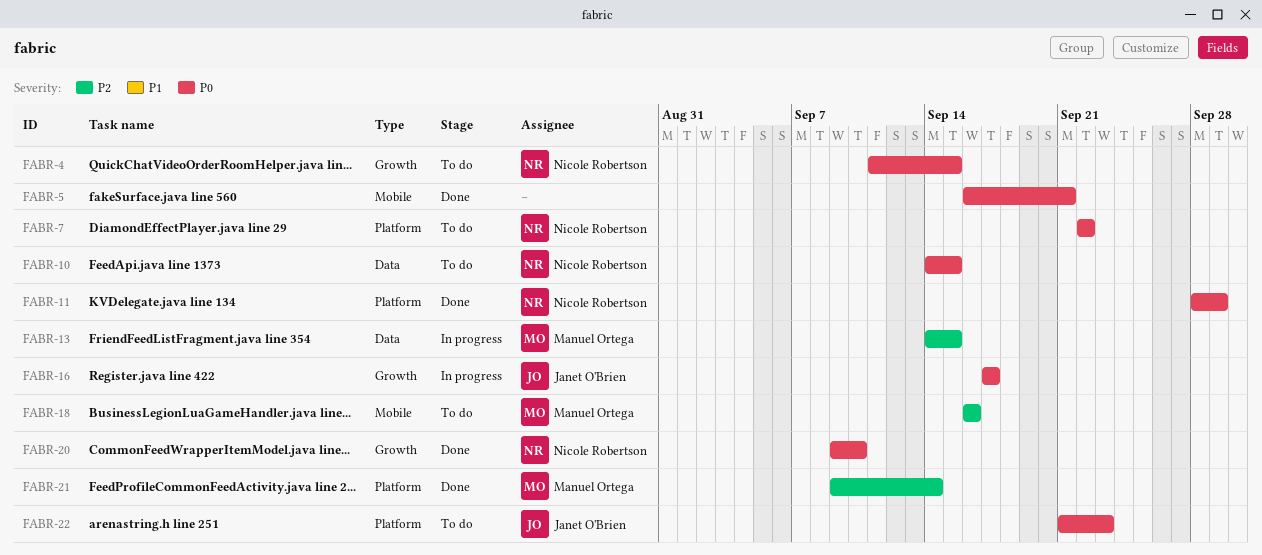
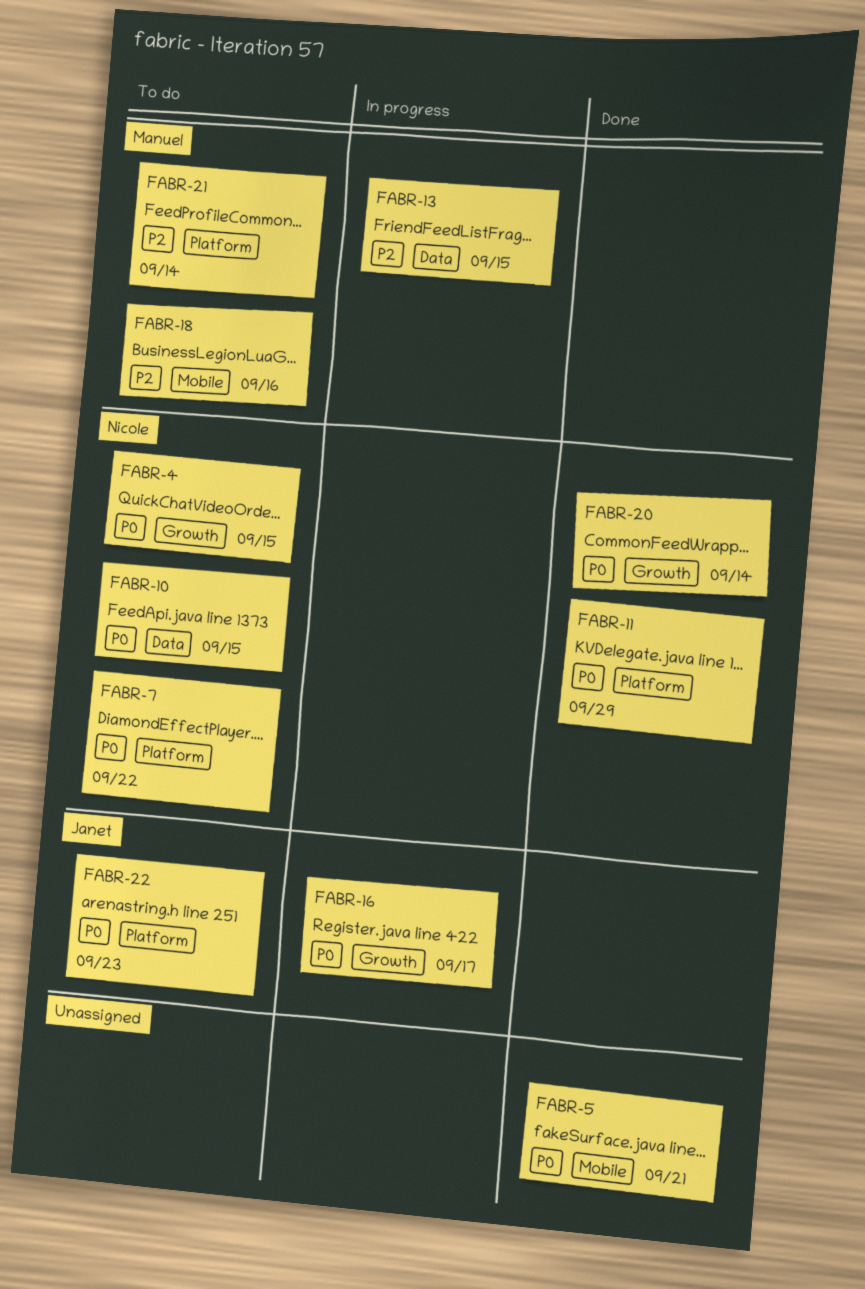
FABR-20, due: Sep 10 -> Sep 14
FABR-21, status: Done -> To do

